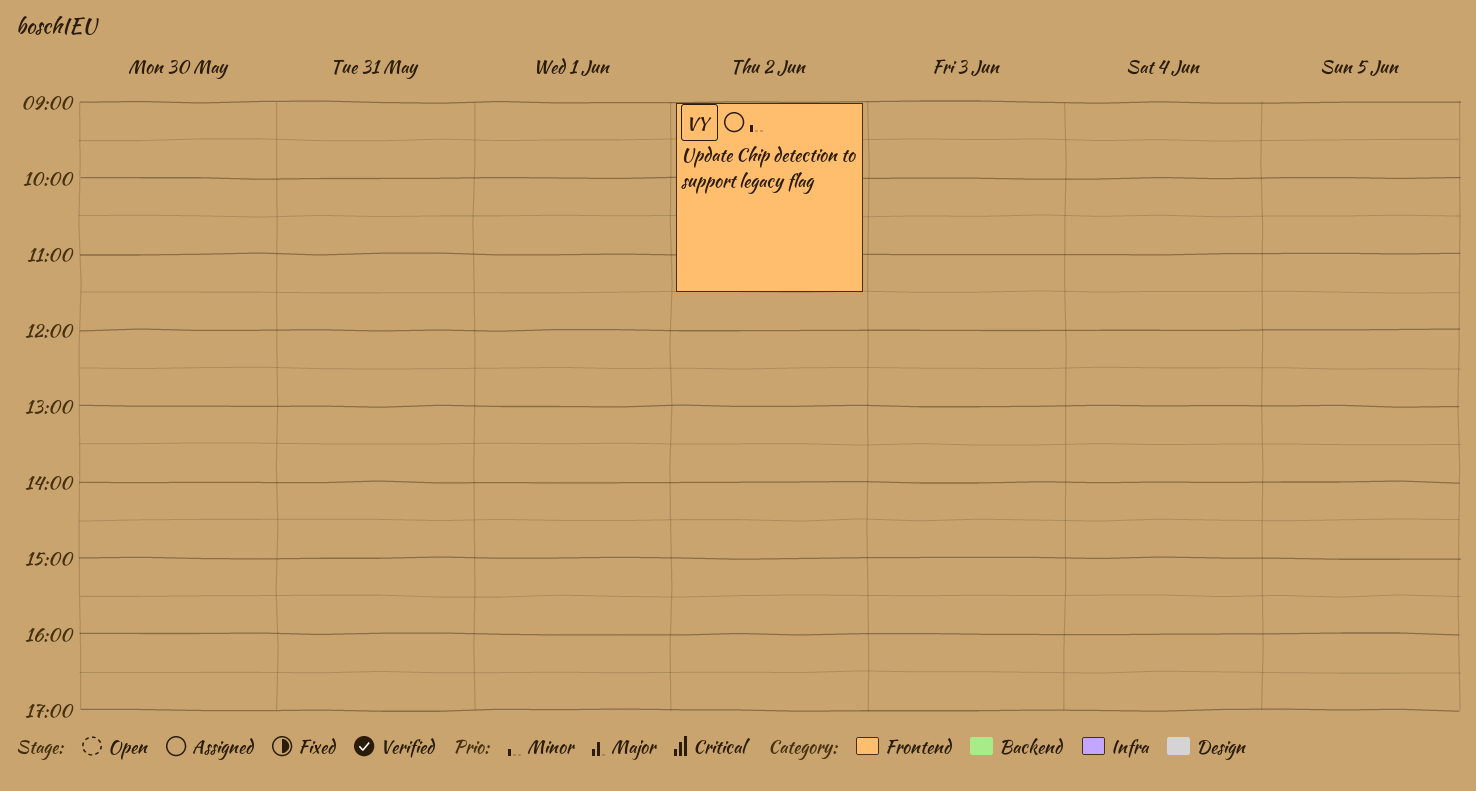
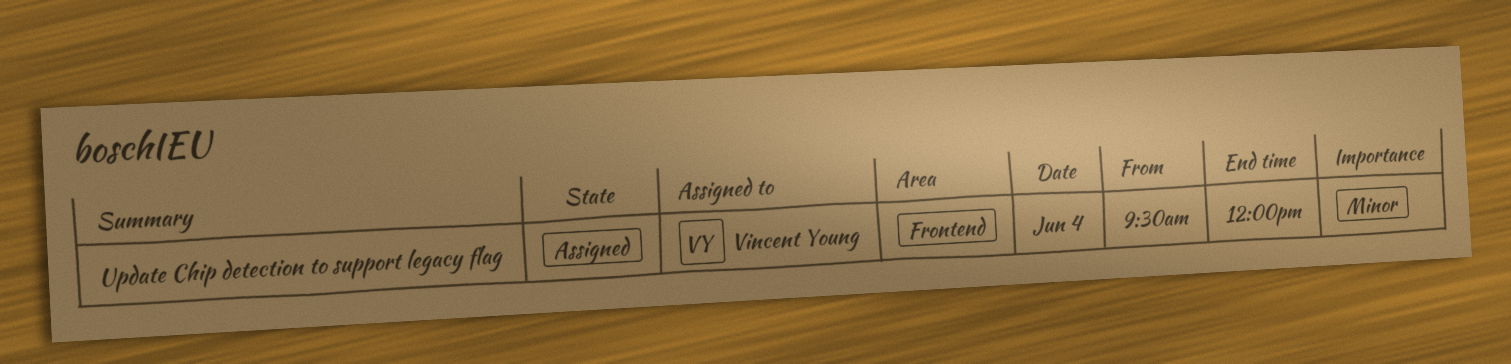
Update Chip detection to support legacy flag, day: Jun 2 -> Jun 4
Update Chip detection to support legacy flag, begins: 09:00 -> 09:30
Update Chip detection to support legacy flag, ends: 11:30 -> 12:00

